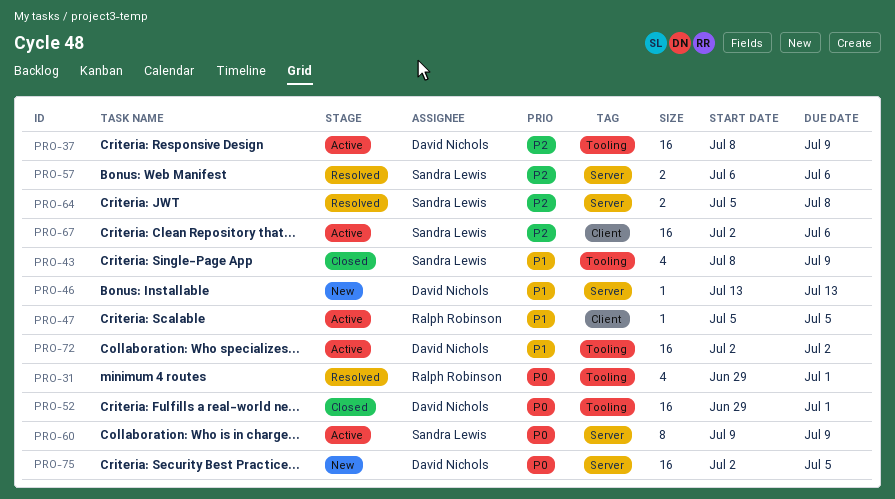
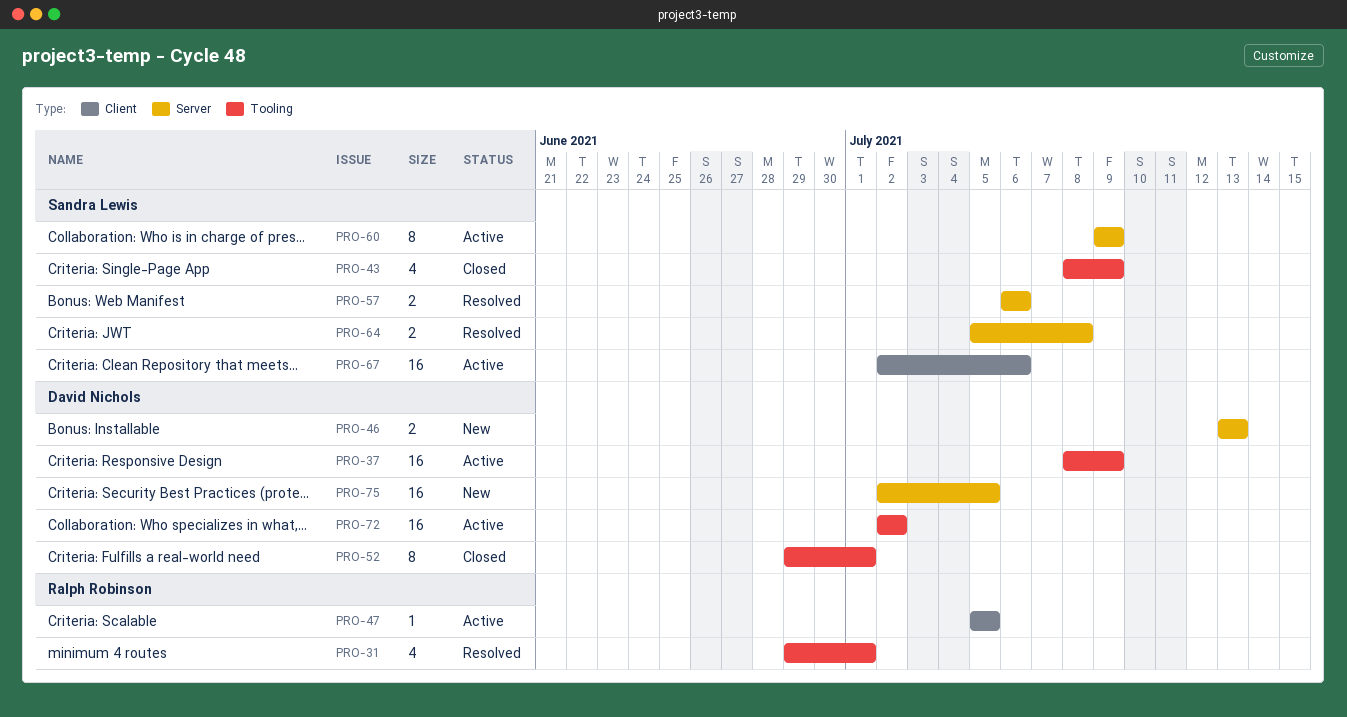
PRO-46, estimate: 1 -> 2
PRO-52, estimate: 16 -> 8

